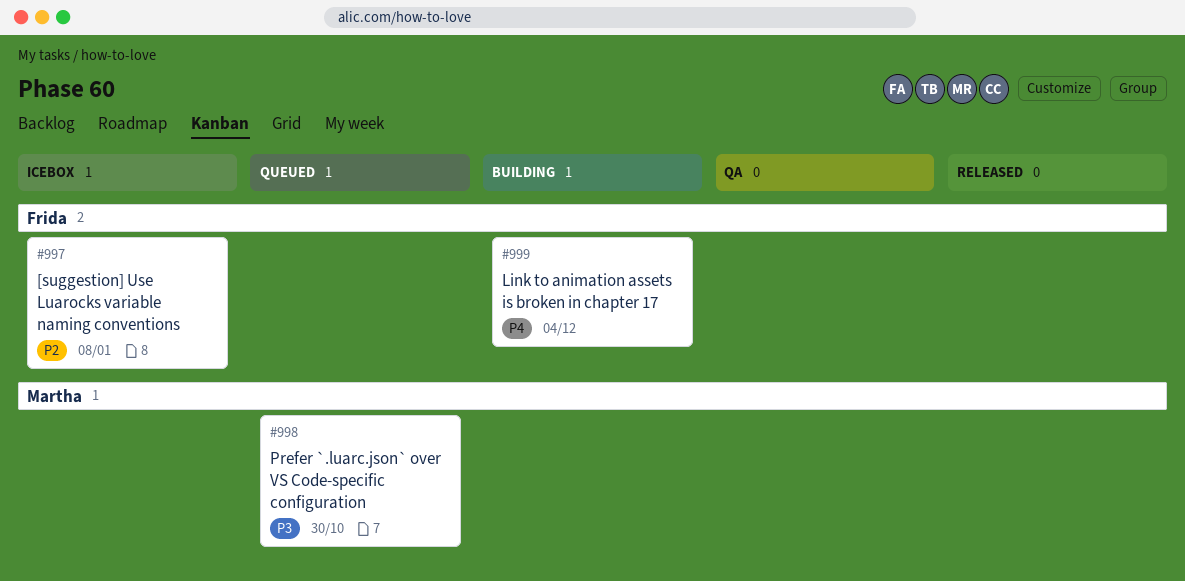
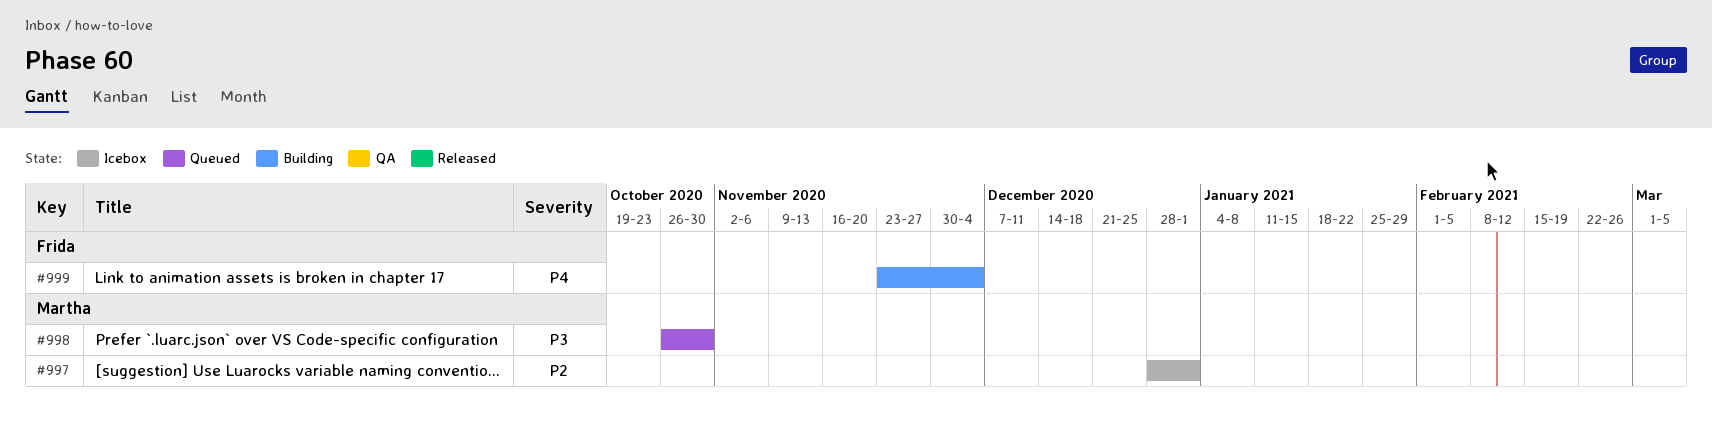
#997, owner: Frida -> Martha
#997, due: Jan 8 -> Jan 1

